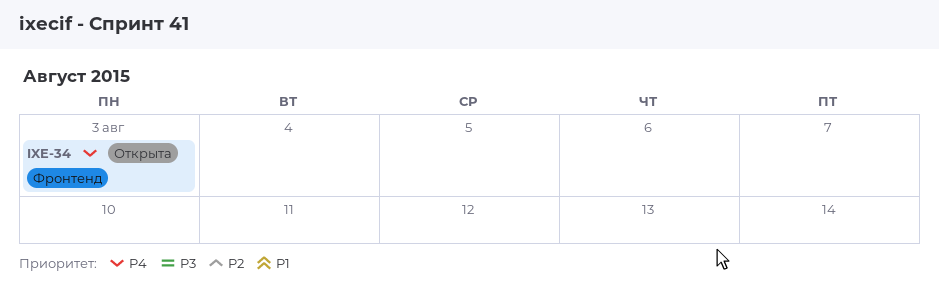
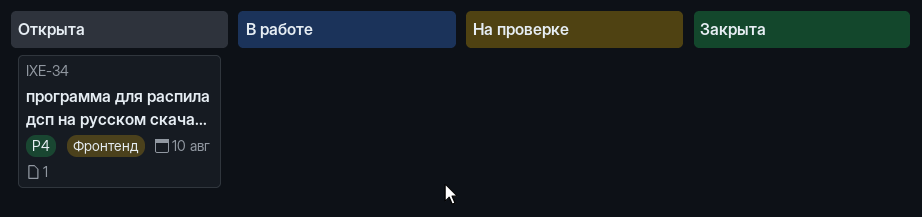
IXE-34, due: Aug 3 -> Aug 10

